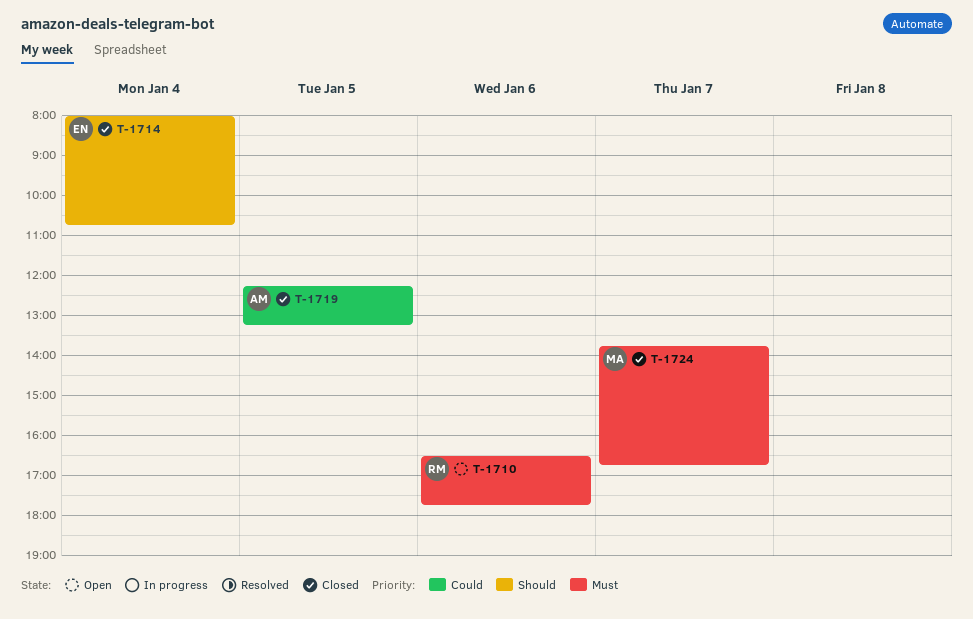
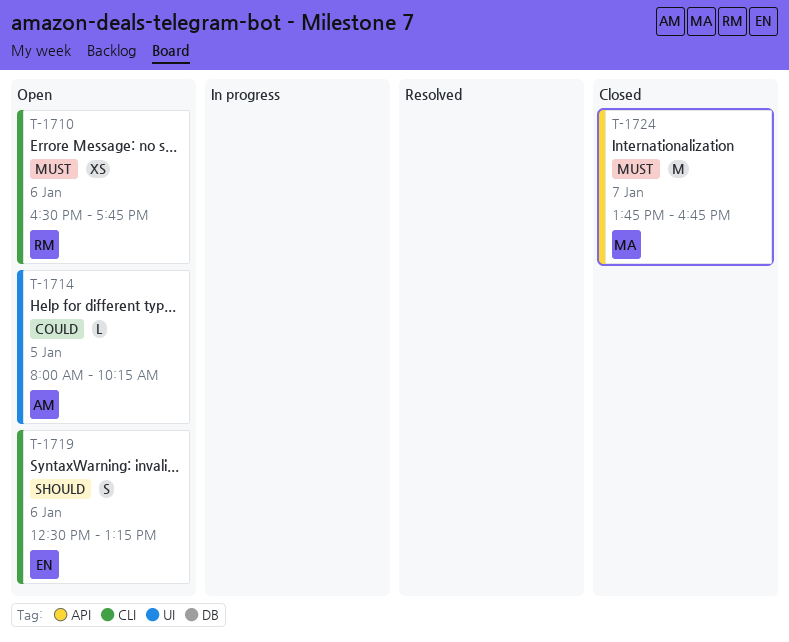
T-1714, status: Closed -> Open
T-1714, owner: EN -> AM
T-1714, priority: Should -> Could
T-1714, day: Jan 4 -> Jan 5
T-1714, ends: 10:45 -> 10:15
T-1719, status: Closed -> Open
T-1719, owner: AM -> EN
T-1719, priority: Could -> Should
T-1719, day: Jan 5 -> Jan 6
T-1719, begins: 12:15 -> 12:30

